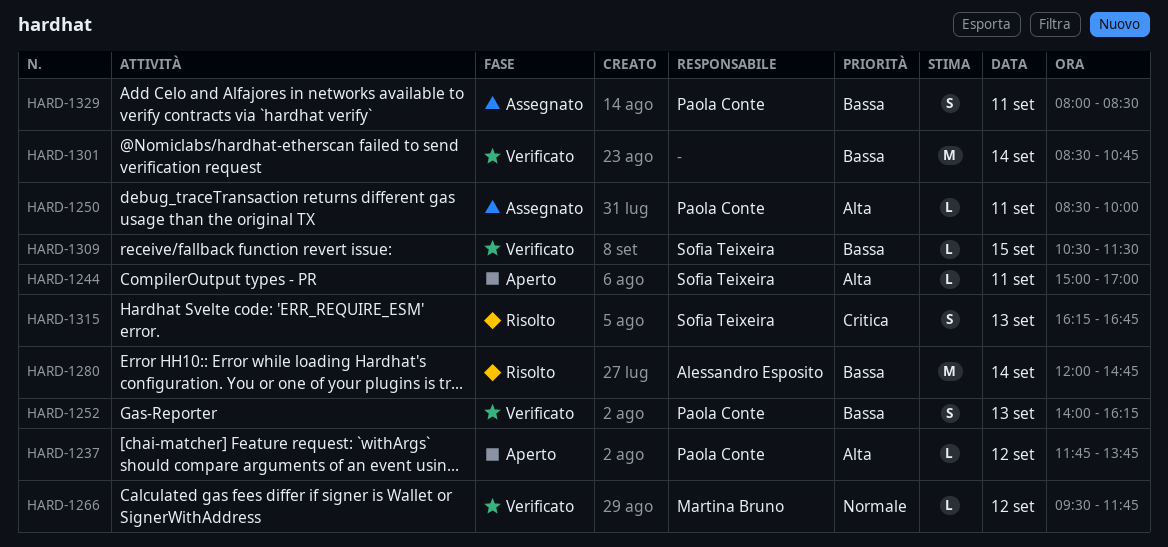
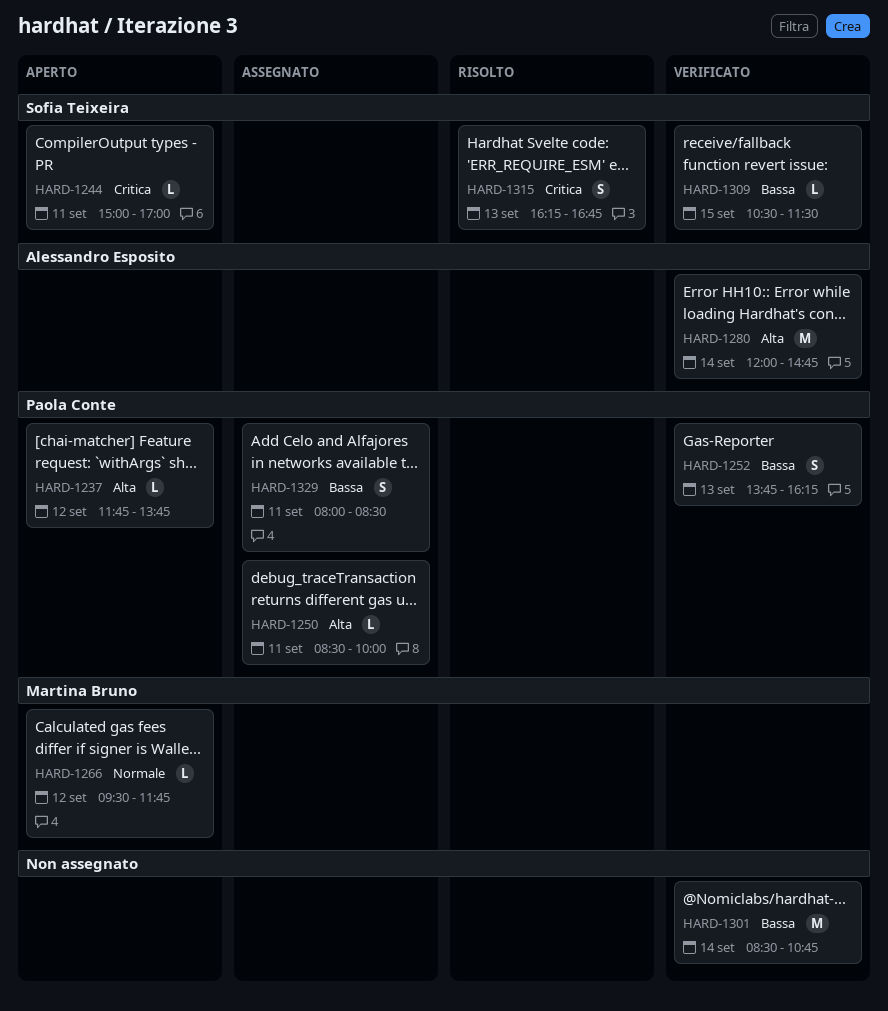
HARD-1244, priority: Alta -> Critica
HARD-1252, begins: 14:00 -> 13:45
HARD-1266, status: Verificato -> Aperto
HARD-1280, status: Risolto -> Verificato
HARD-1280, priority: Bassa -> Alta

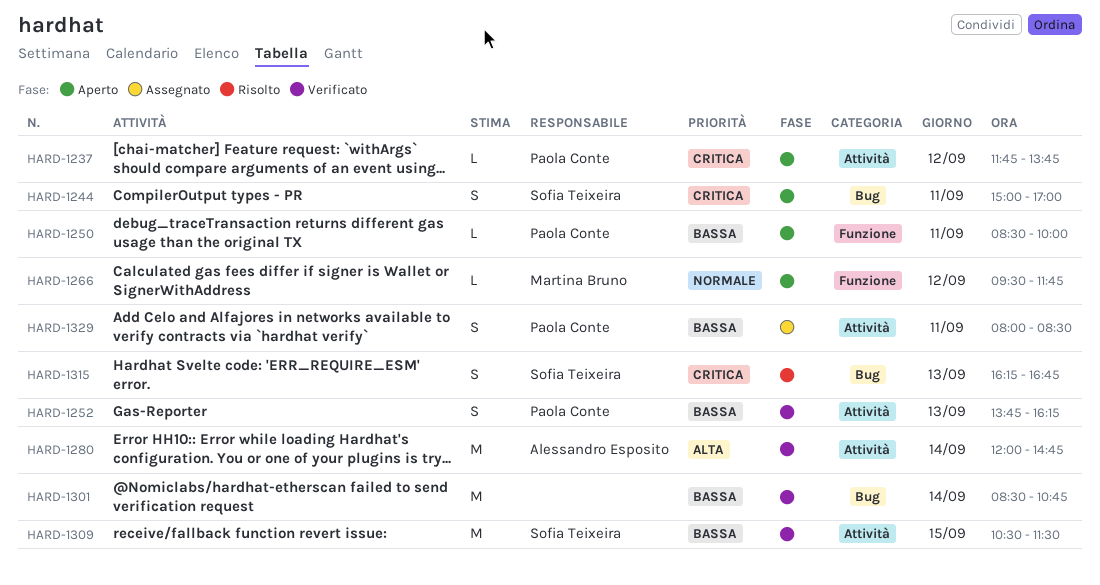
HARD-1237, priority: Alta -> Critica
HARD-1244, estimate: L -> S
HARD-1250, status: Assegnato -> Aperto
HARD-1250, priority: Alta -> Bassa
HARD-1309, estimate: L -> M

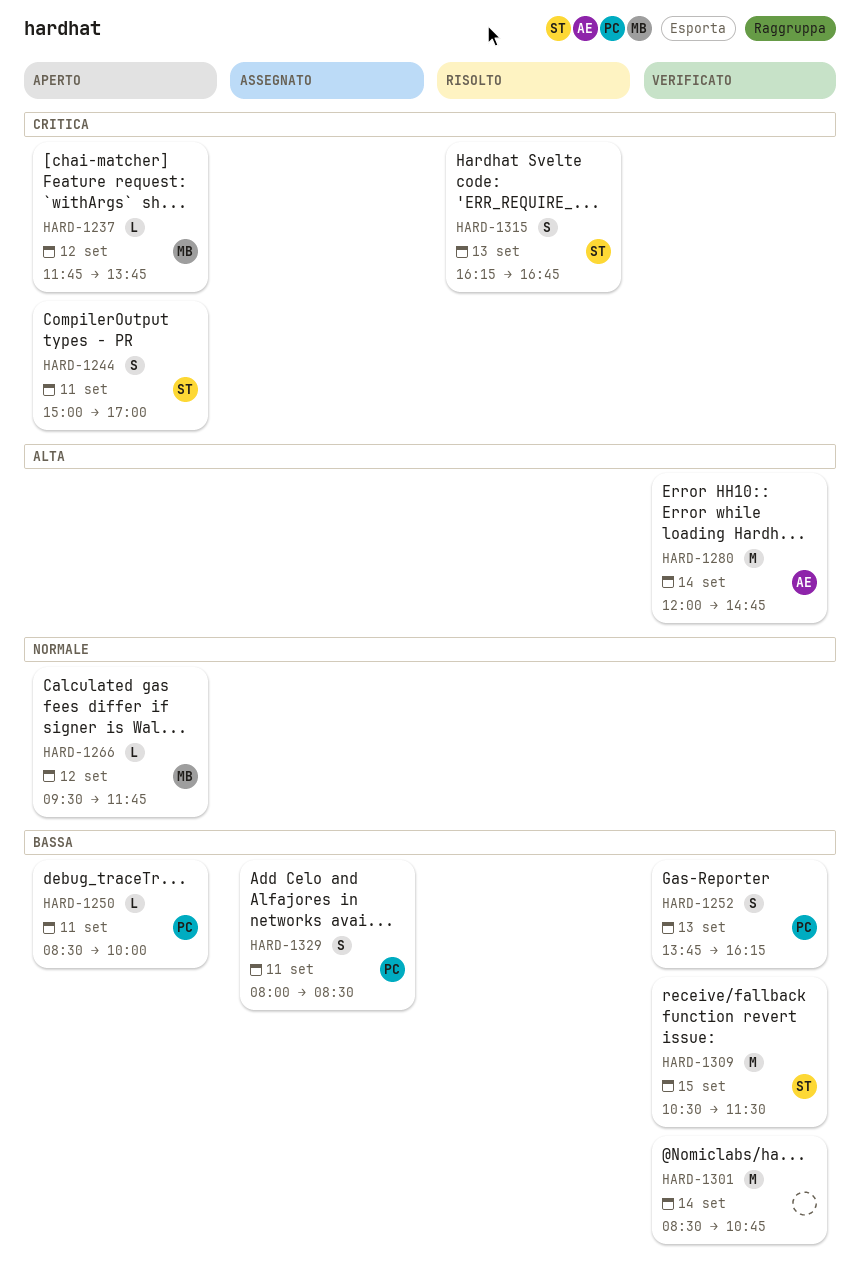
HARD-1237, owner: Paola Conte -> Martina Bruno

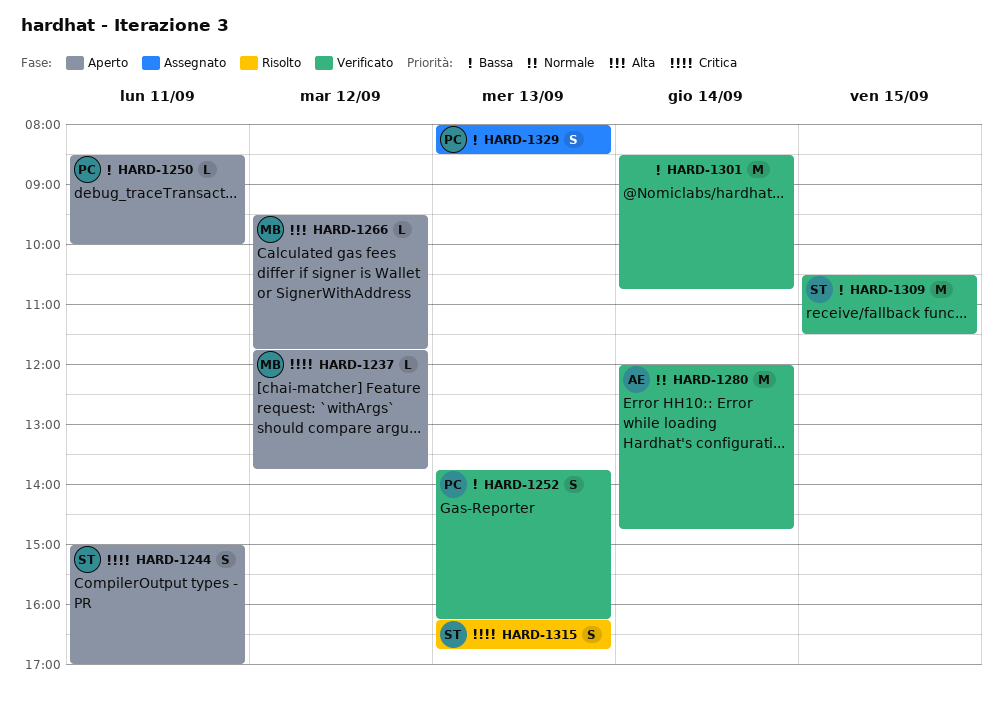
HARD-1266, priority: Normale -> Alta
HARD-1280, priority: Alta -> Normale
HARD-1329, day: Sep 11 -> Sep 13

